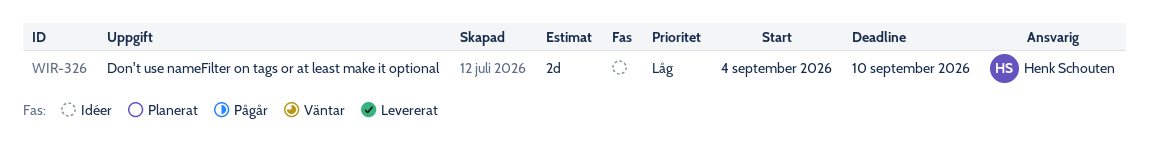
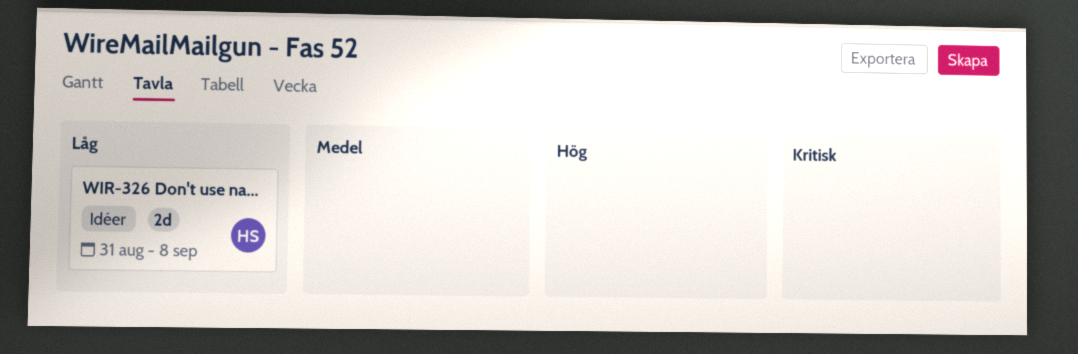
WIR-326, start: Sep 4 -> Aug 31
WIR-326, due: Sep 10 -> Sep 8

